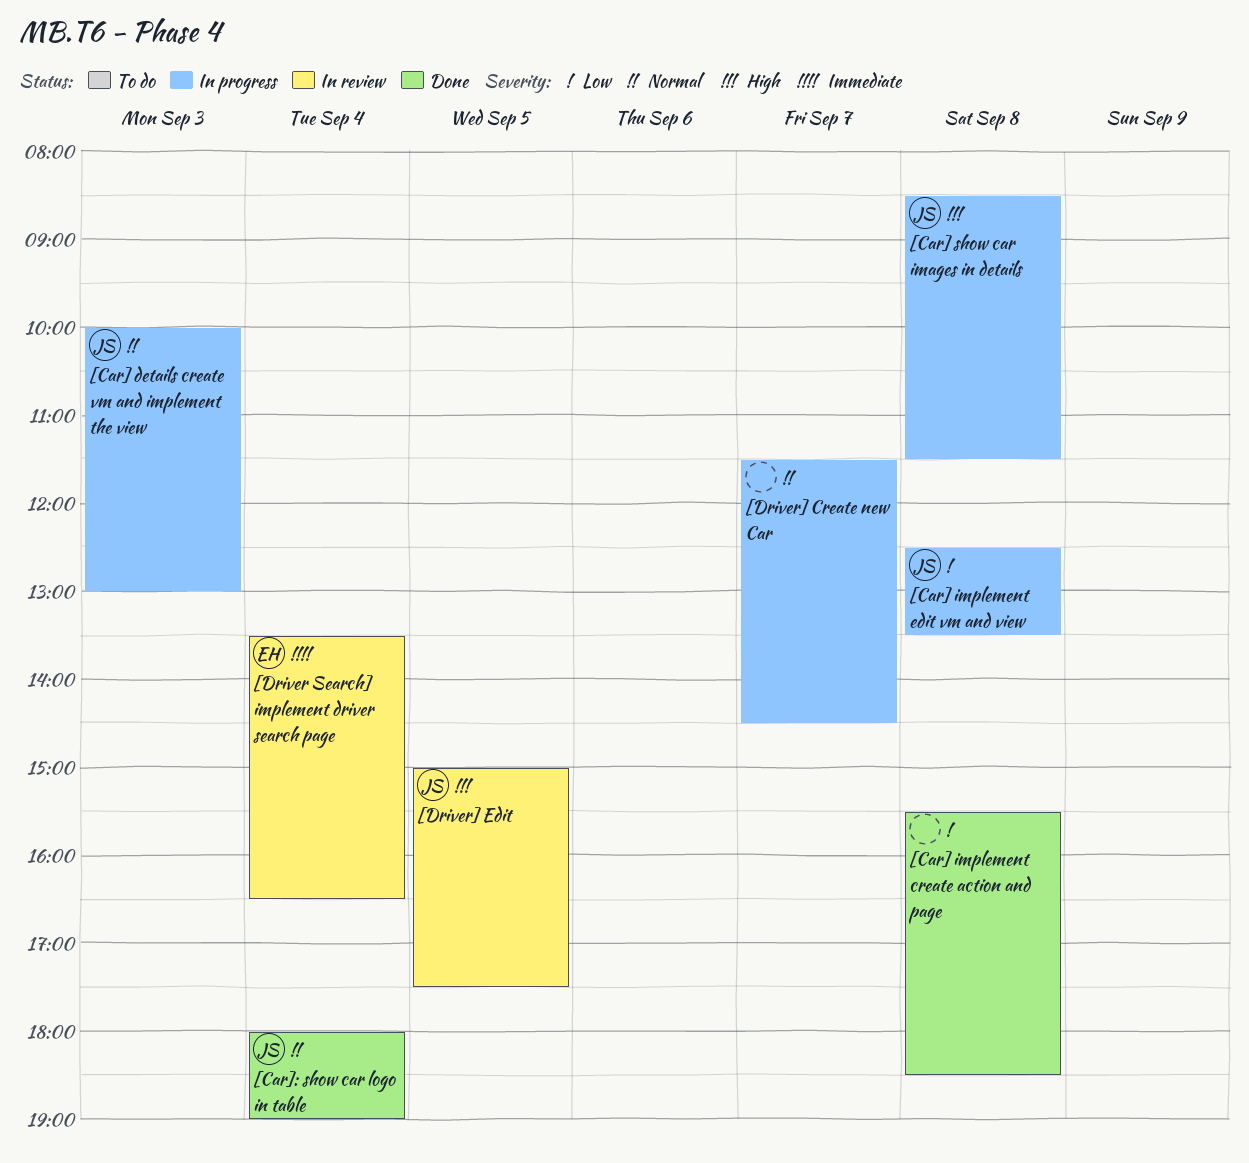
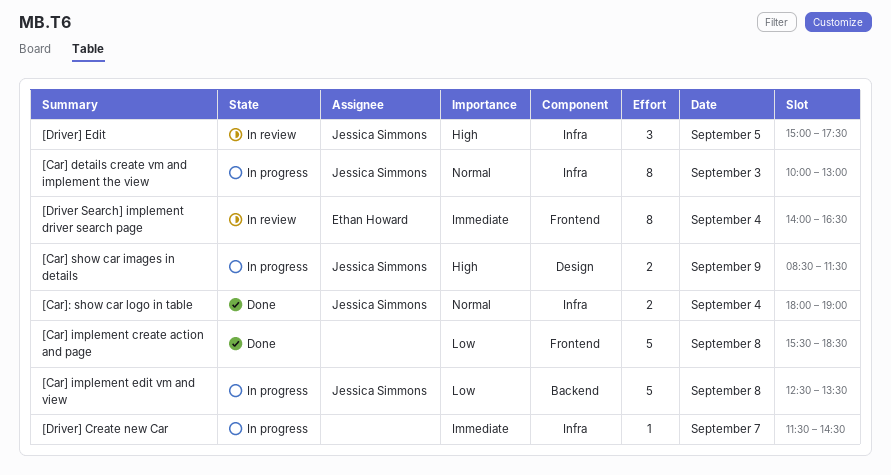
[Car] show car images in details, day: Sep 8 -> Sep 9
[Driver Search] implement driver search page, begins: 13:30 -> 14:00
[Driver] Create new Car, priority: Normal -> Immediate

